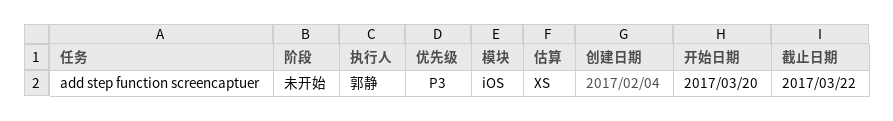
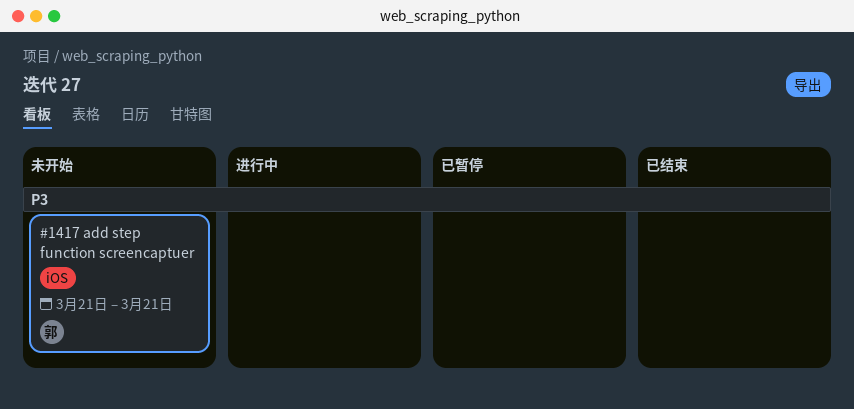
add step function screencaptuer, start: Mar 20 -> Mar 21
add step function screencaptuer, due: Mar 22 -> Mar 21

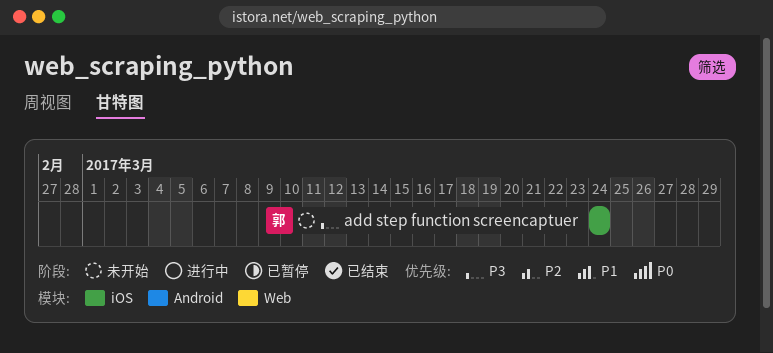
add step function screencaptuer, start: Mar 21 -> Mar 24
add step function screencaptuer, due: Mar 21 -> Mar 24

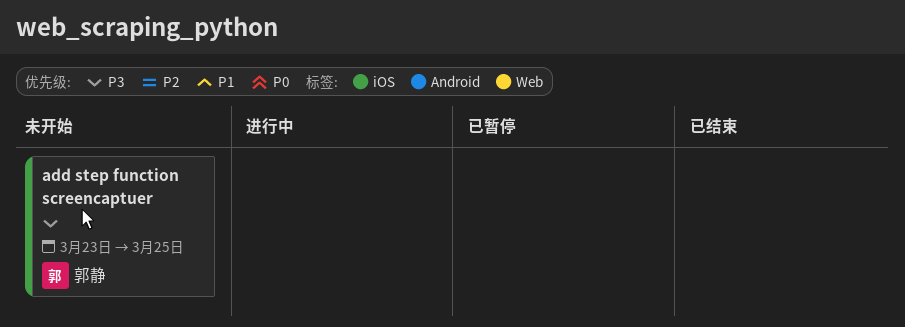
add step function screencaptuer, start: Mar 24 -> Mar 23
add step function screencaptuer, due: Mar 24 -> Mar 25

